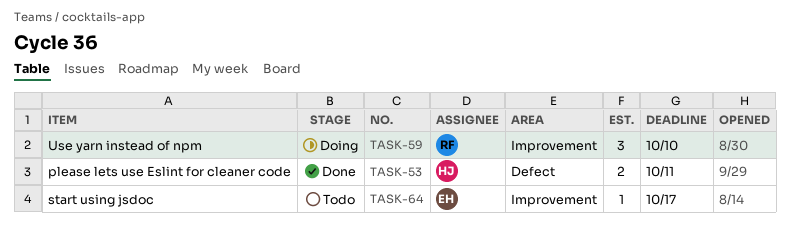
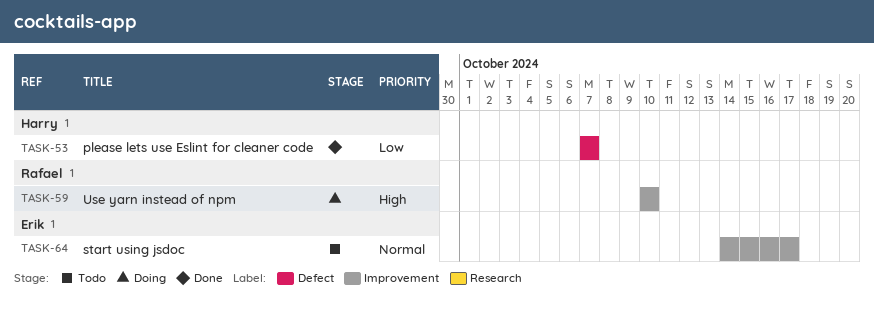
TASK-53, due: Oct 11 -> Oct 7

